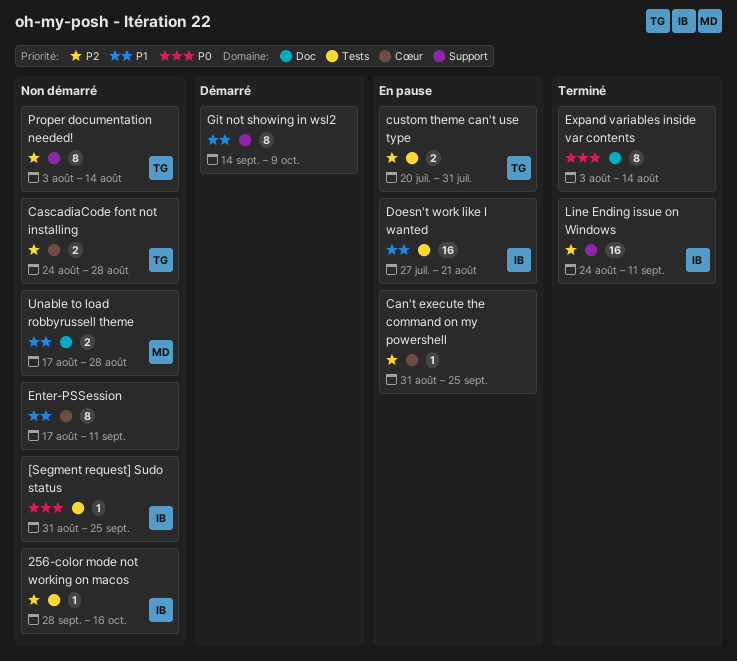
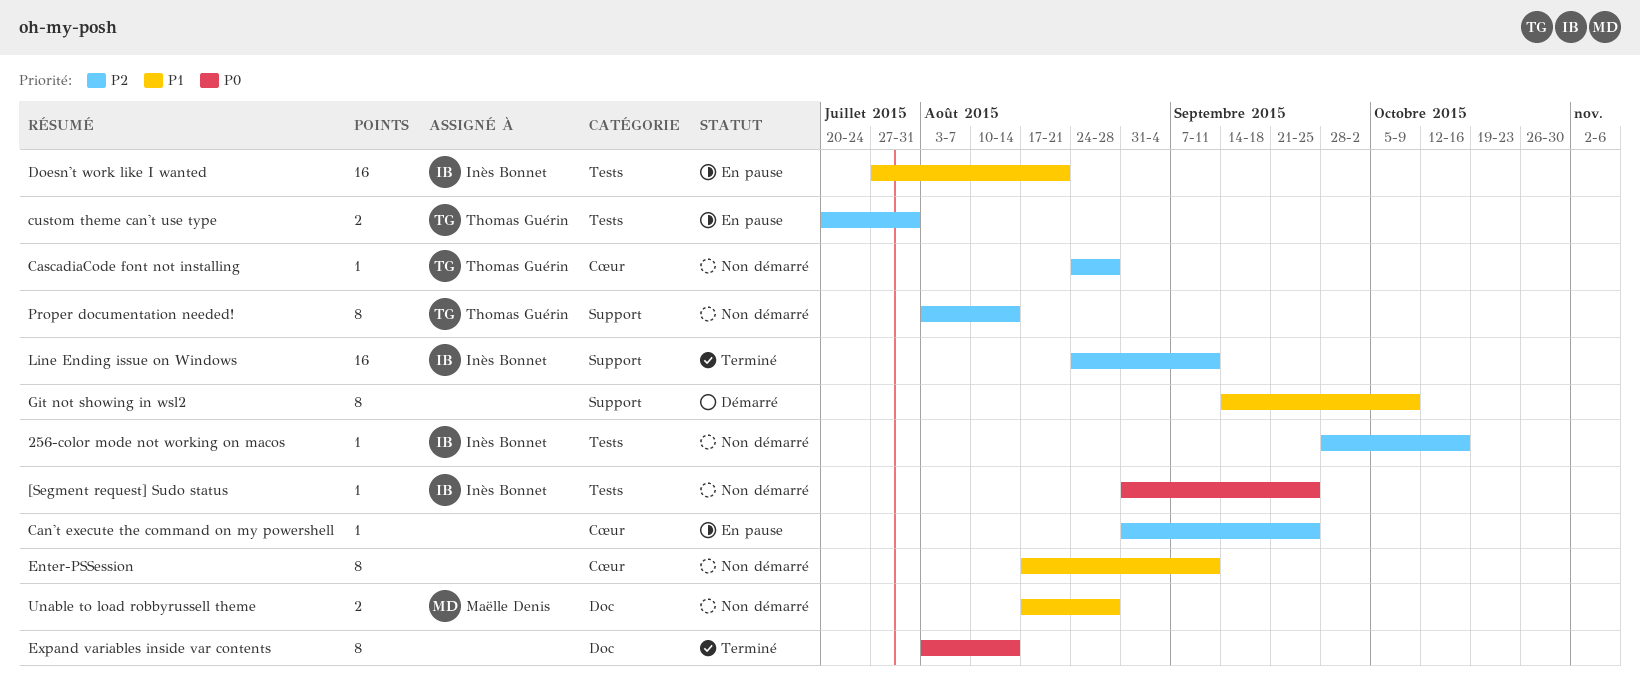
CascadiaCode font not installing, estimate: 2 -> 1

